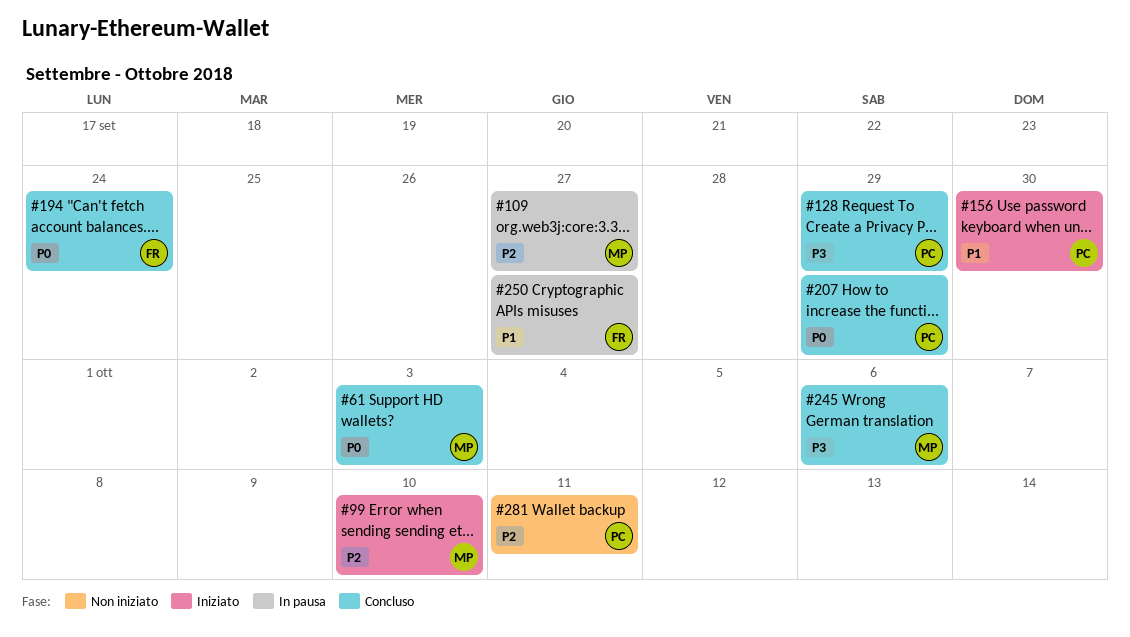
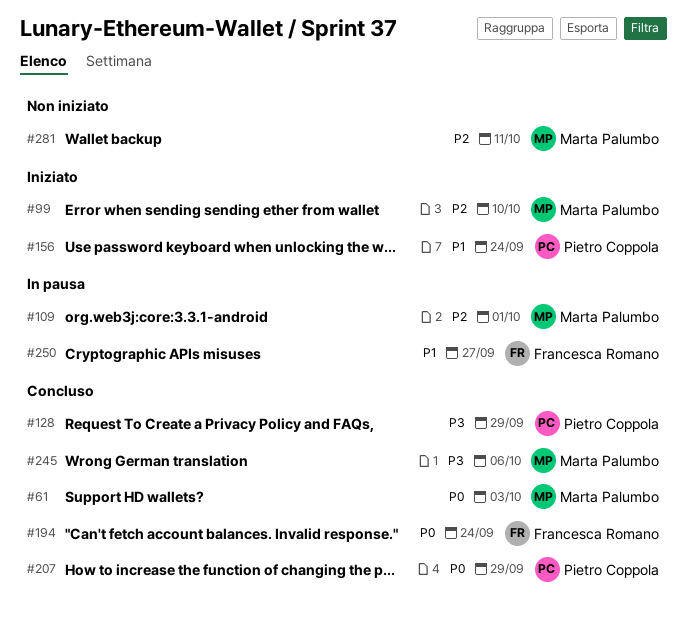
#109, due: Sep 27 -> Oct 1
#156, due: Sep 30 -> Sep 24
#281, owner: Pietro Coppola -> Marta Palumbo

